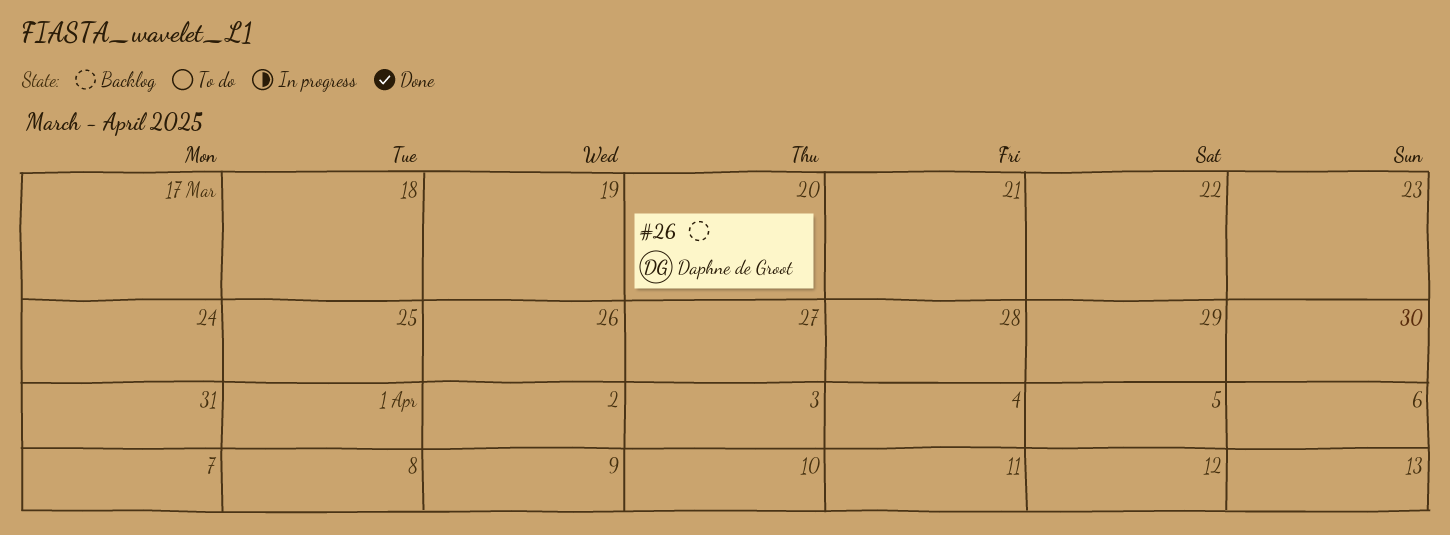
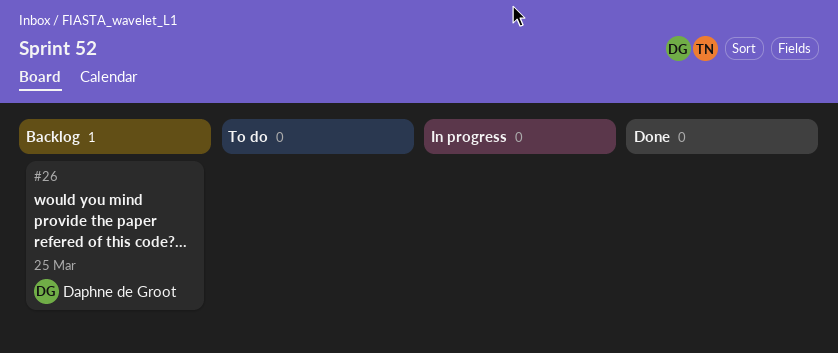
#26, due: Mar 20 -> Mar 25

